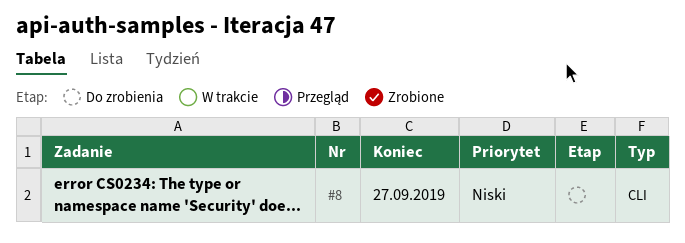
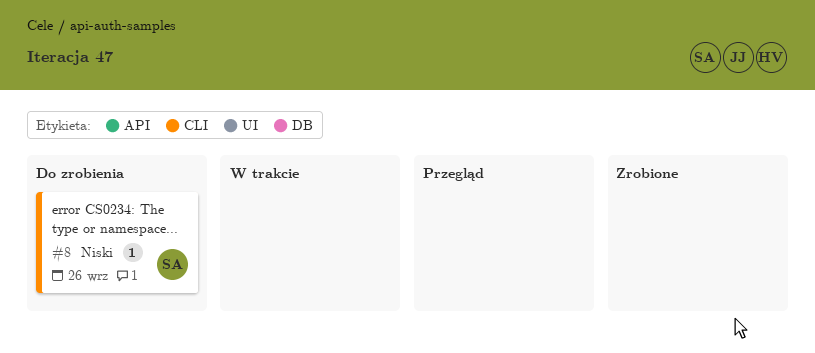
#8, due: Sep 27 -> Sep 26

